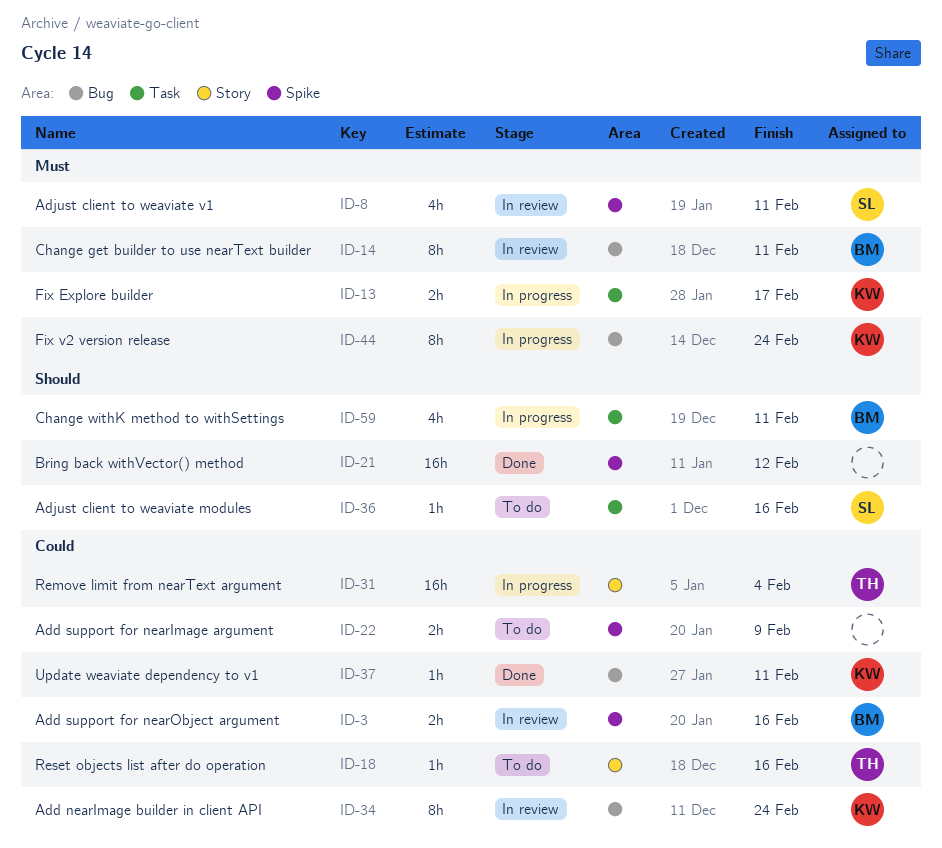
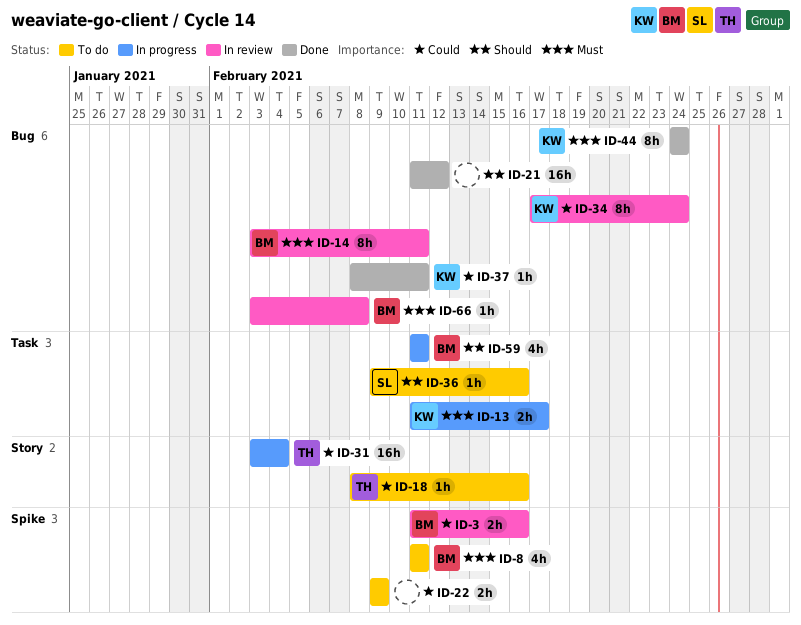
ID-8, status: In review -> To do
ID-8, owner: SL -> BM
ID-21, label: Spike -> Bug
ID-44, status: In progress -> Done
ID-66: none -> present

